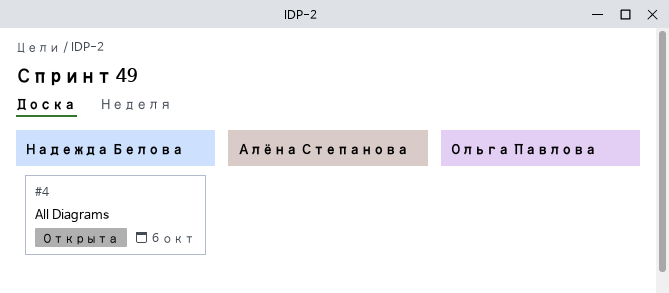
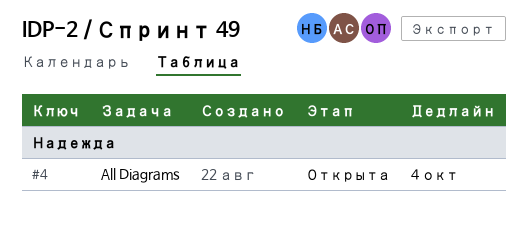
#4, due: Oct 6 -> Oct 4

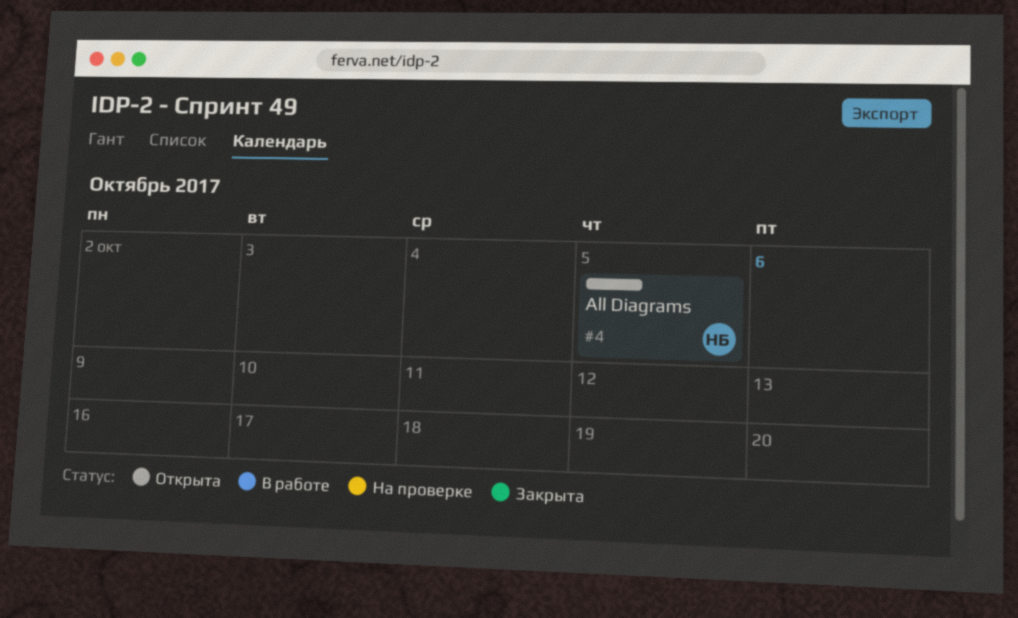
#4, due: Oct 4 -> Oct 5

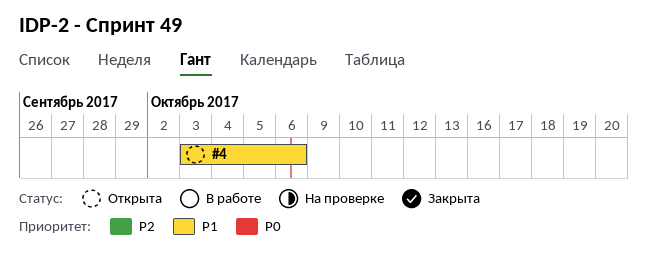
#4, due: Oct 5 -> Oct 6

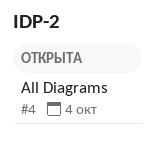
#4, due: Oct 6 -> Oct 4

